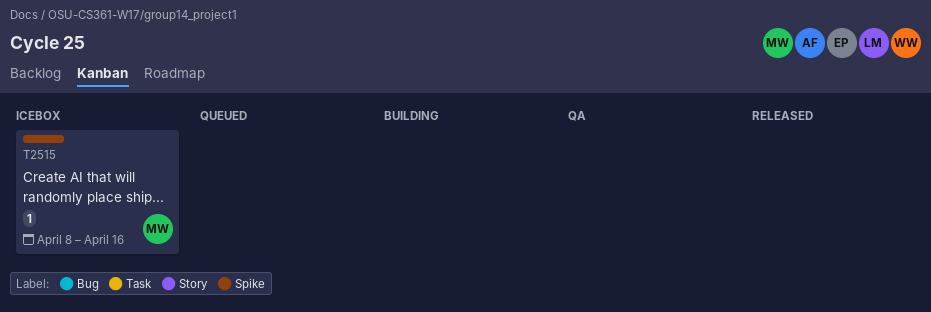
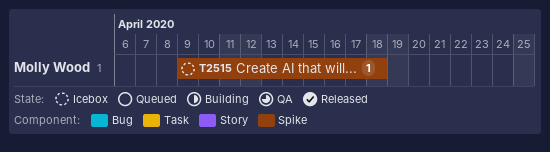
T2515, start: Apr 8 -> Apr 9
T2515, due: Apr 16 -> Apr 18

